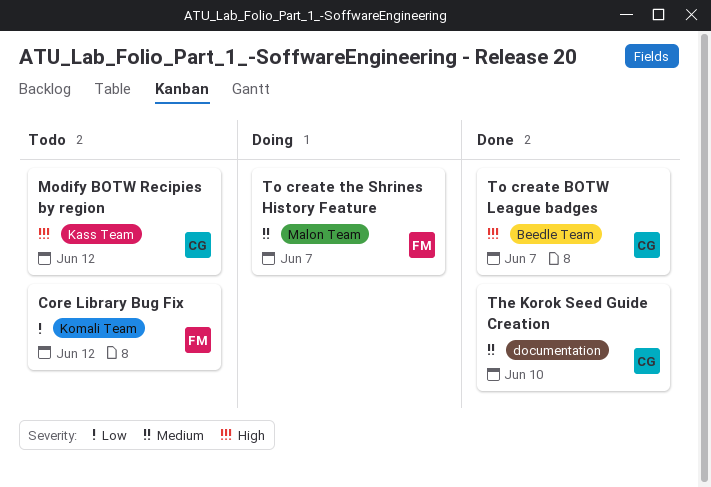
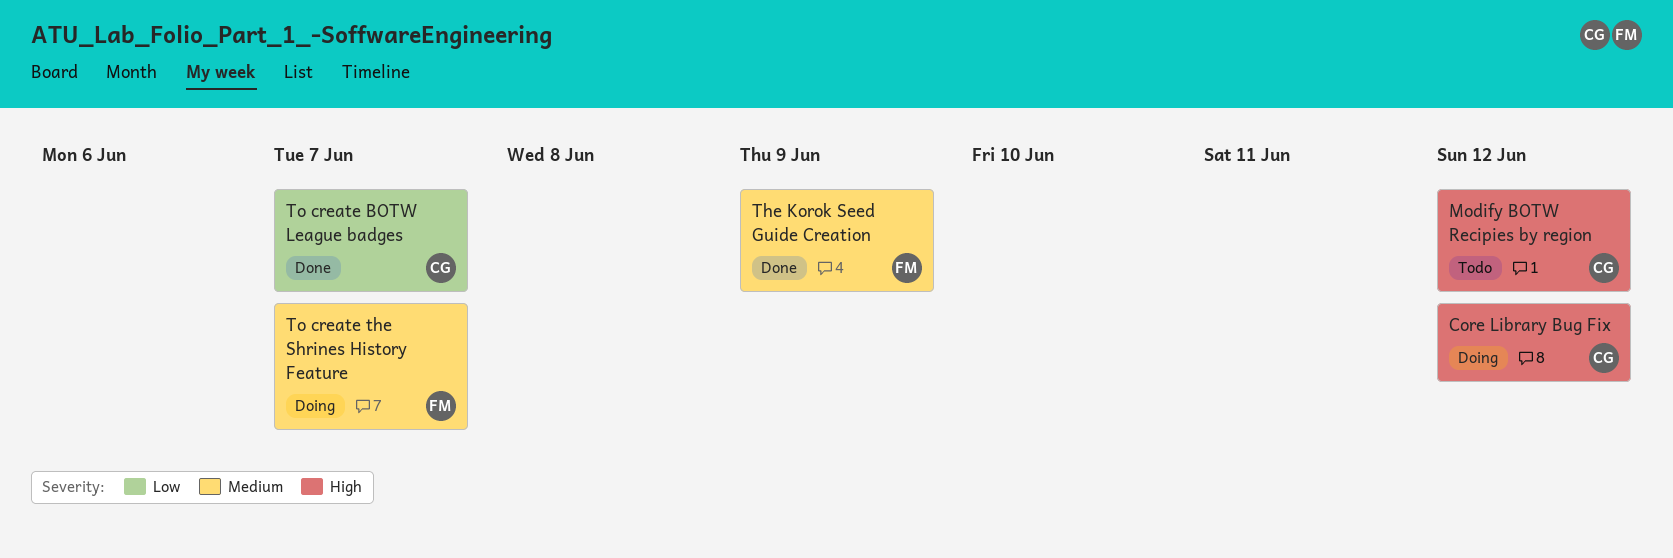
Core Library Bug Fix, status: Todo -> Doing
Core Library Bug Fix, owner: FM -> CG
Core Library Bug Fix, priority: Low -> High
The Korok Seed Guide Creation, owner: CG -> FM
The Korok Seed Guide Creation, due: Jun 10 -> Jun 9
To create BOTW League badges, priority: High -> Low

